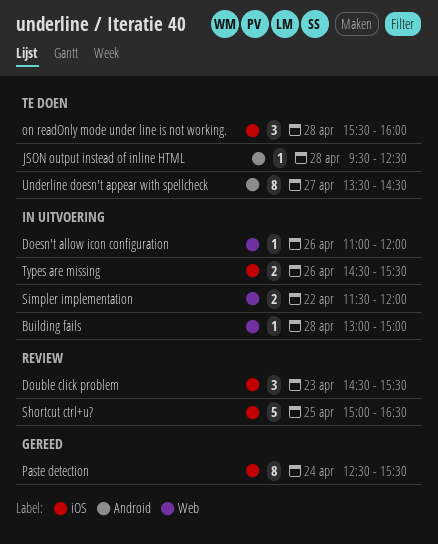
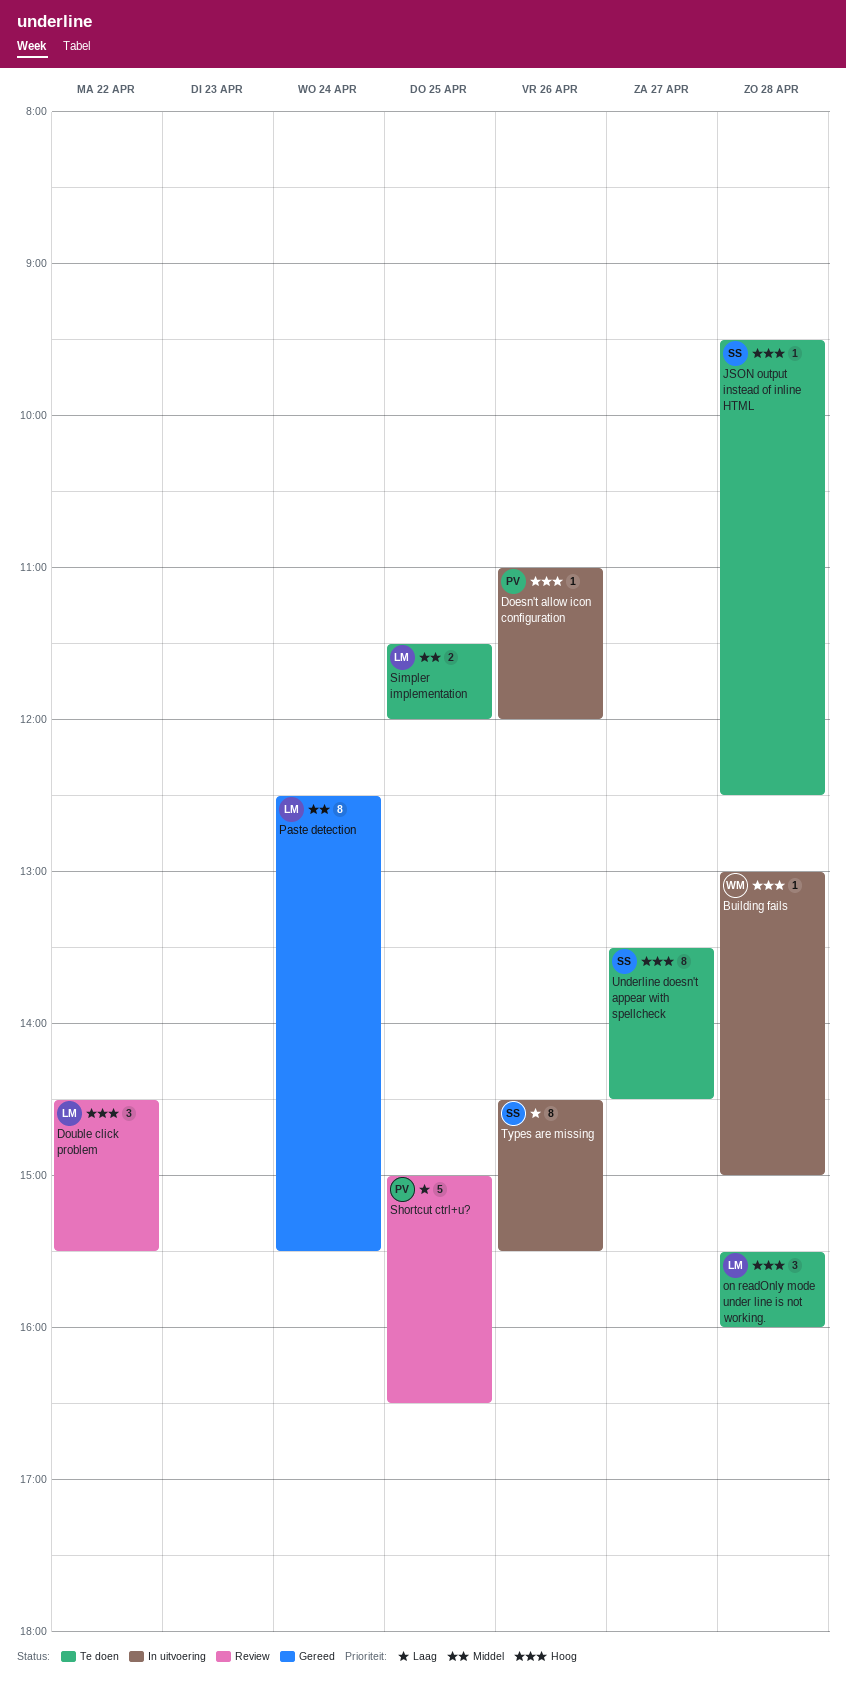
Double click problem, day: Apr 23 -> Apr 22
Simpler implementation, status: In uitvoering -> Te doen
Simpler implementation, day: Apr 22 -> Apr 25
Types are missing, estimate: 2 -> 8

